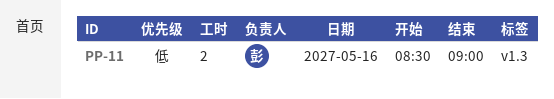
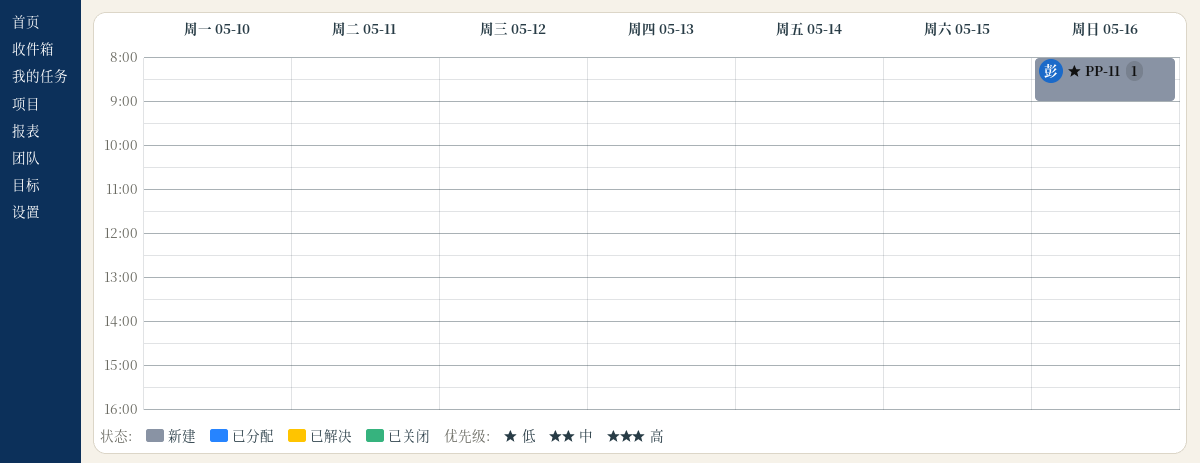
PP-11, estimate: 2 -> 1
PP-11, begins: 08:30 -> 08:00

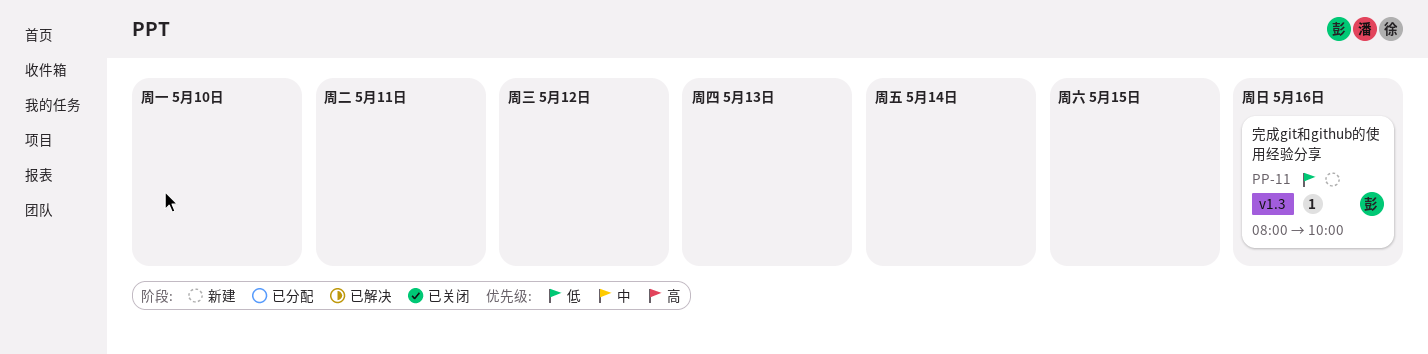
PP-11, ends: 09:00 -> 10:00

